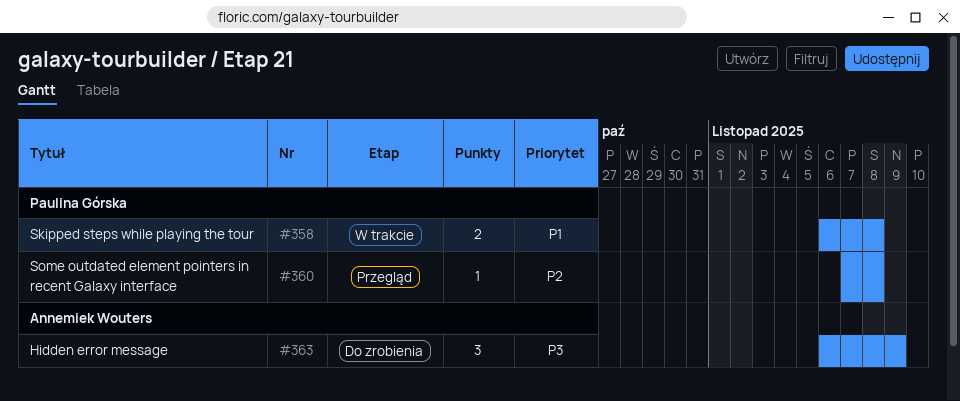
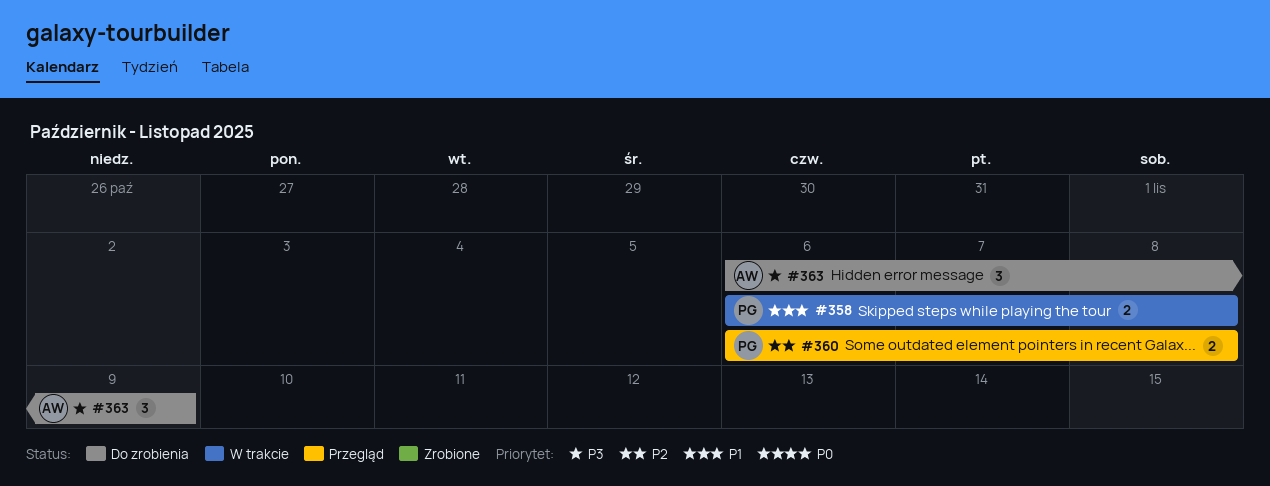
#360, estimate: 1 -> 2
#360, start: Nov 7 -> Nov 6

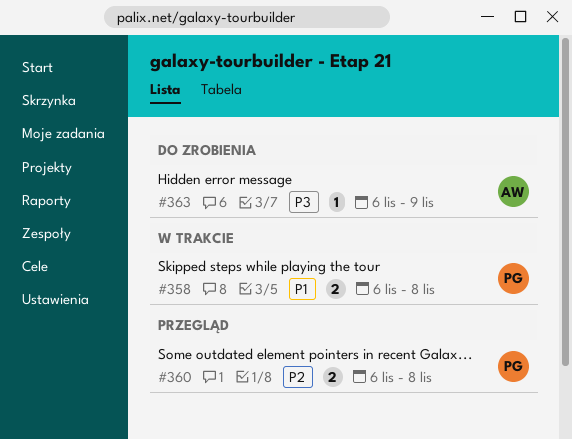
#363, estimate: 3 -> 1

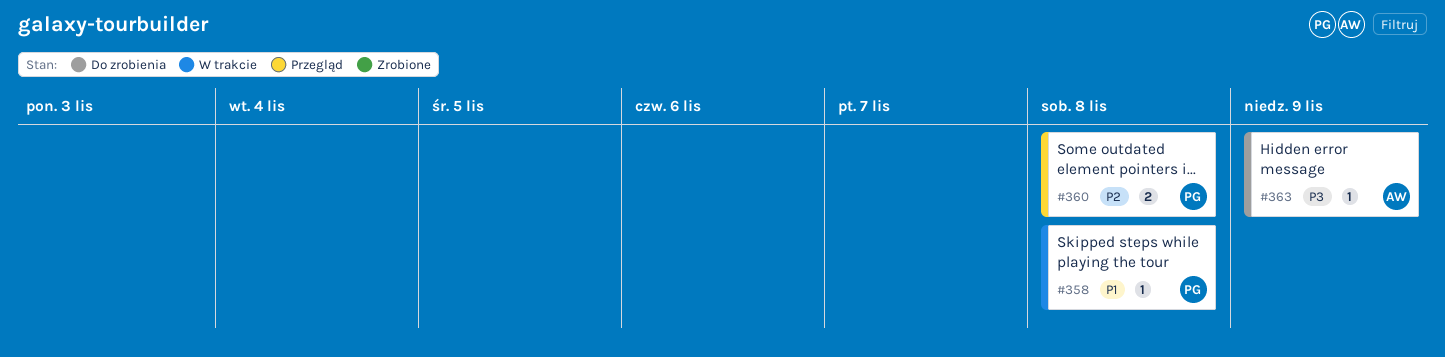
#358, estimate: 2 -> 1

